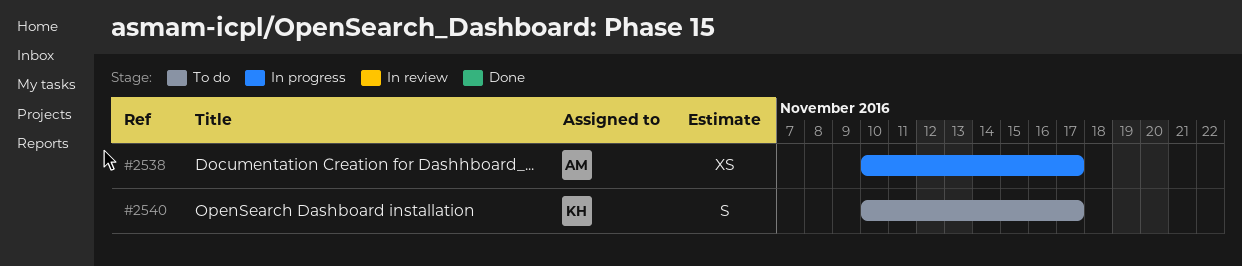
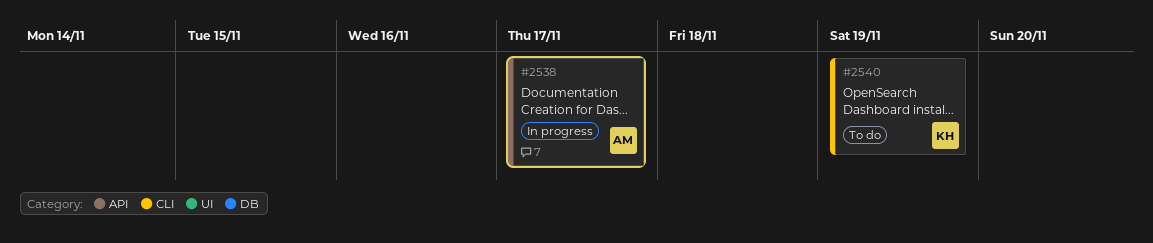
#2540, due: Nov 17 -> Nov 19

